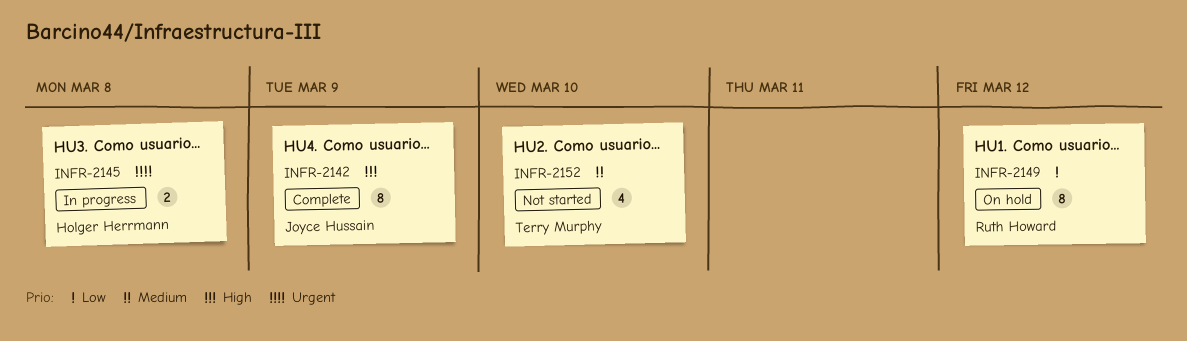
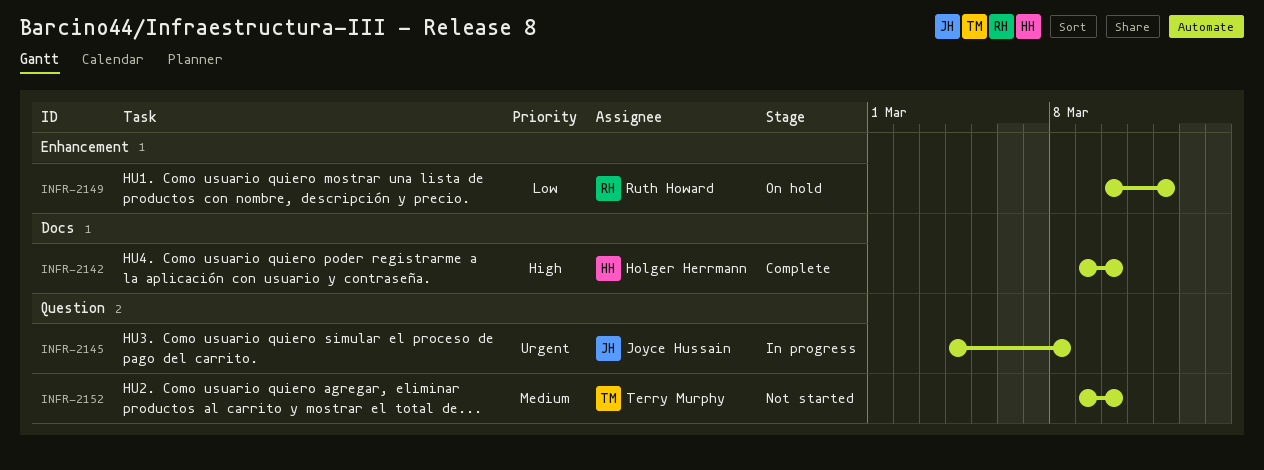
INFR-2142, owner: Joyce Hussain -> Holger Herrmann
INFR-2142, due: Mar 9 -> Mar 10
INFR-2145, owner: Holger Herrmann -> Joyce Hussain

